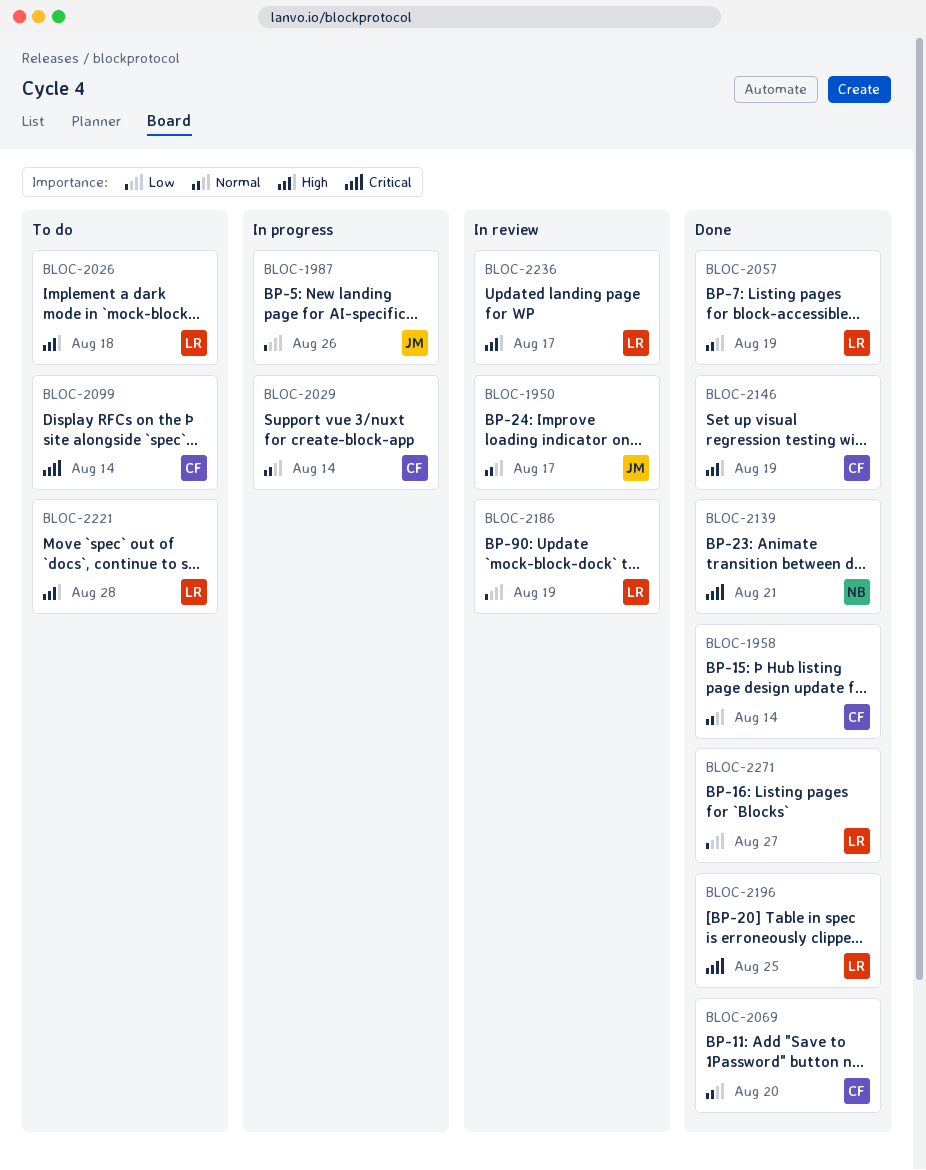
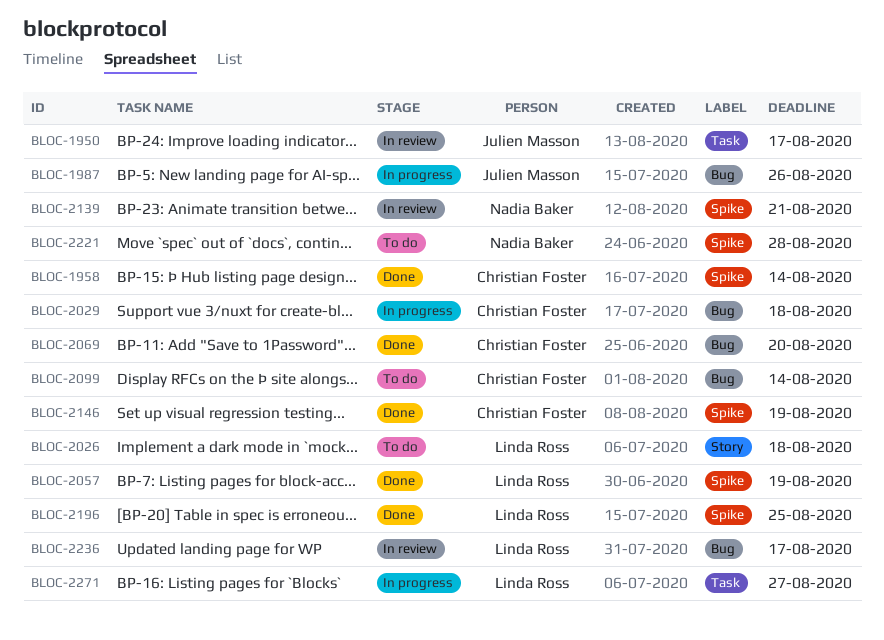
BLOC-2029, due: Aug 14 -> Aug 18
BLOC-2139, status: Done -> In review
BLOC-2186: present -> none
BLOC-2221, owner: Linda Ross -> Nadia Baker
BLOC-2271, status: Done -> In progress

